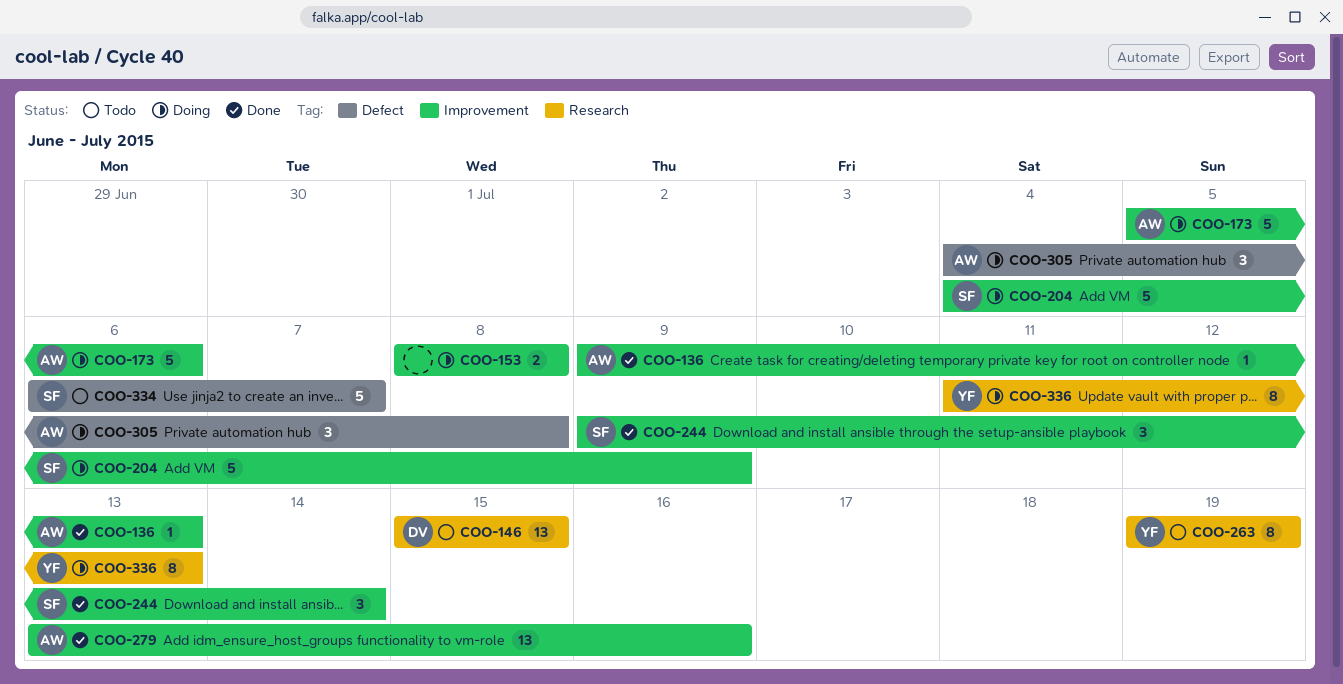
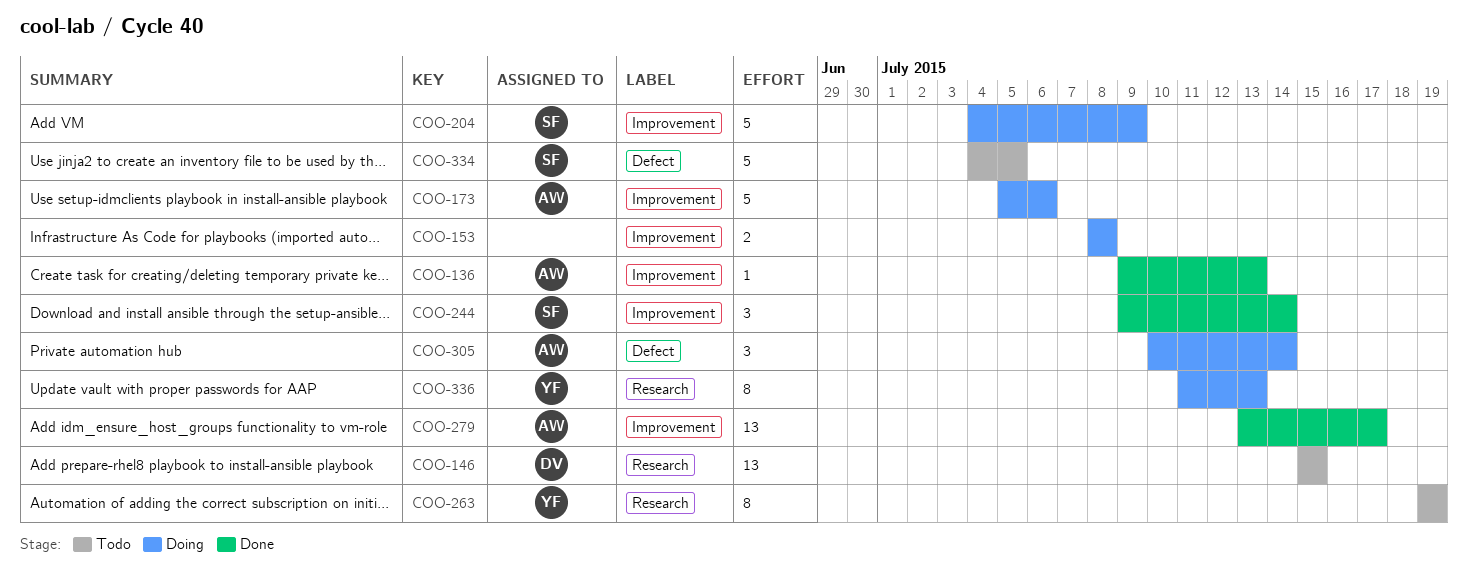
COO-279, due: Jul 16 -> Jul 17
COO-305, start: Jul 4 -> Jul 10
COO-305, due: Jul 8 -> Jul 14
COO-334, start: Jul 6 -> Jul 4
COO-334, due: Jul 7 -> Jul 5

